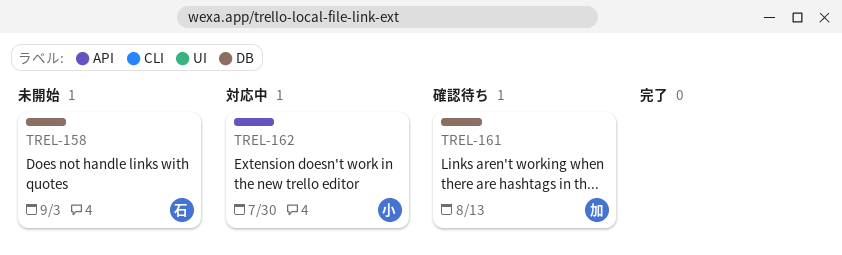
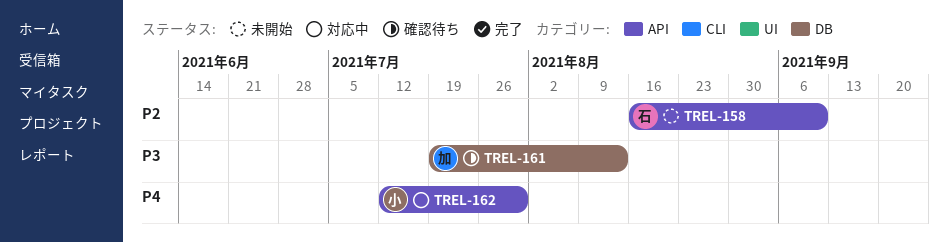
TREL-158, label: DB -> API
TREL-158, due: Sep 3 -> Sep 10

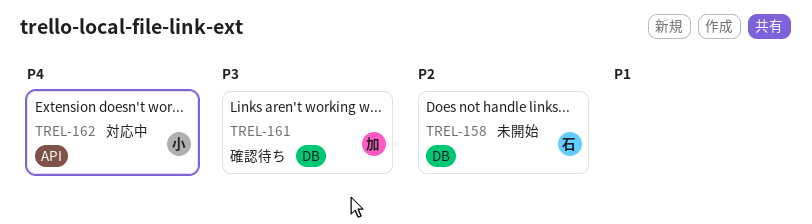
TREL-158, label: API -> DB

